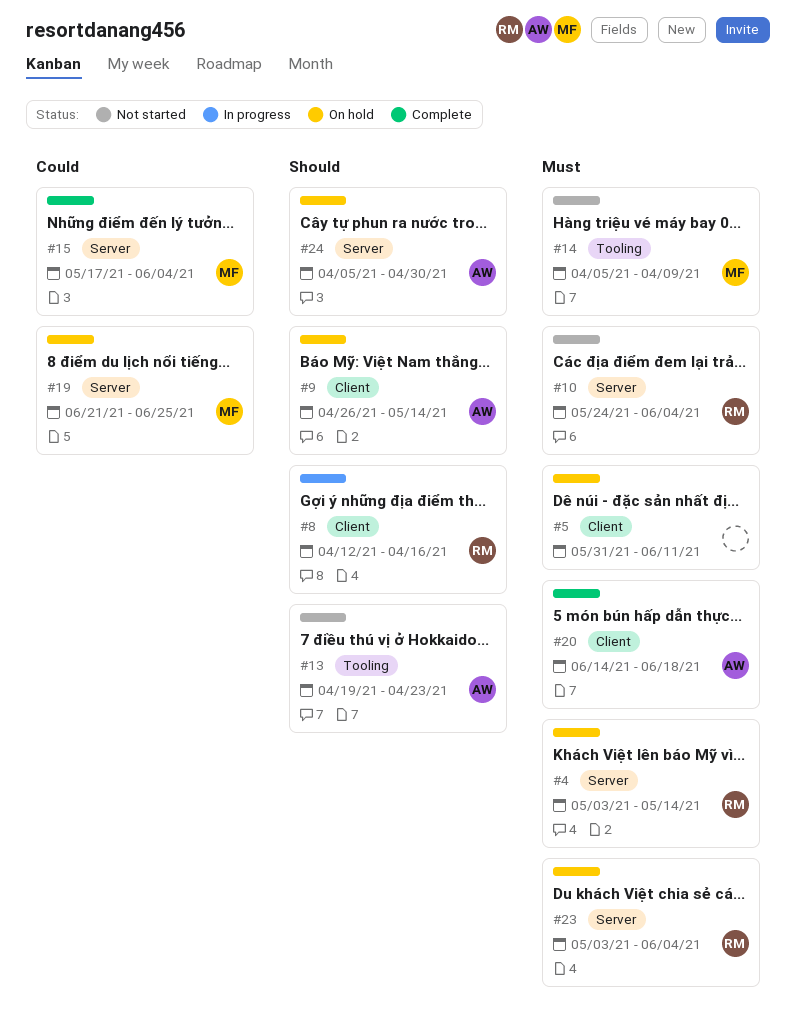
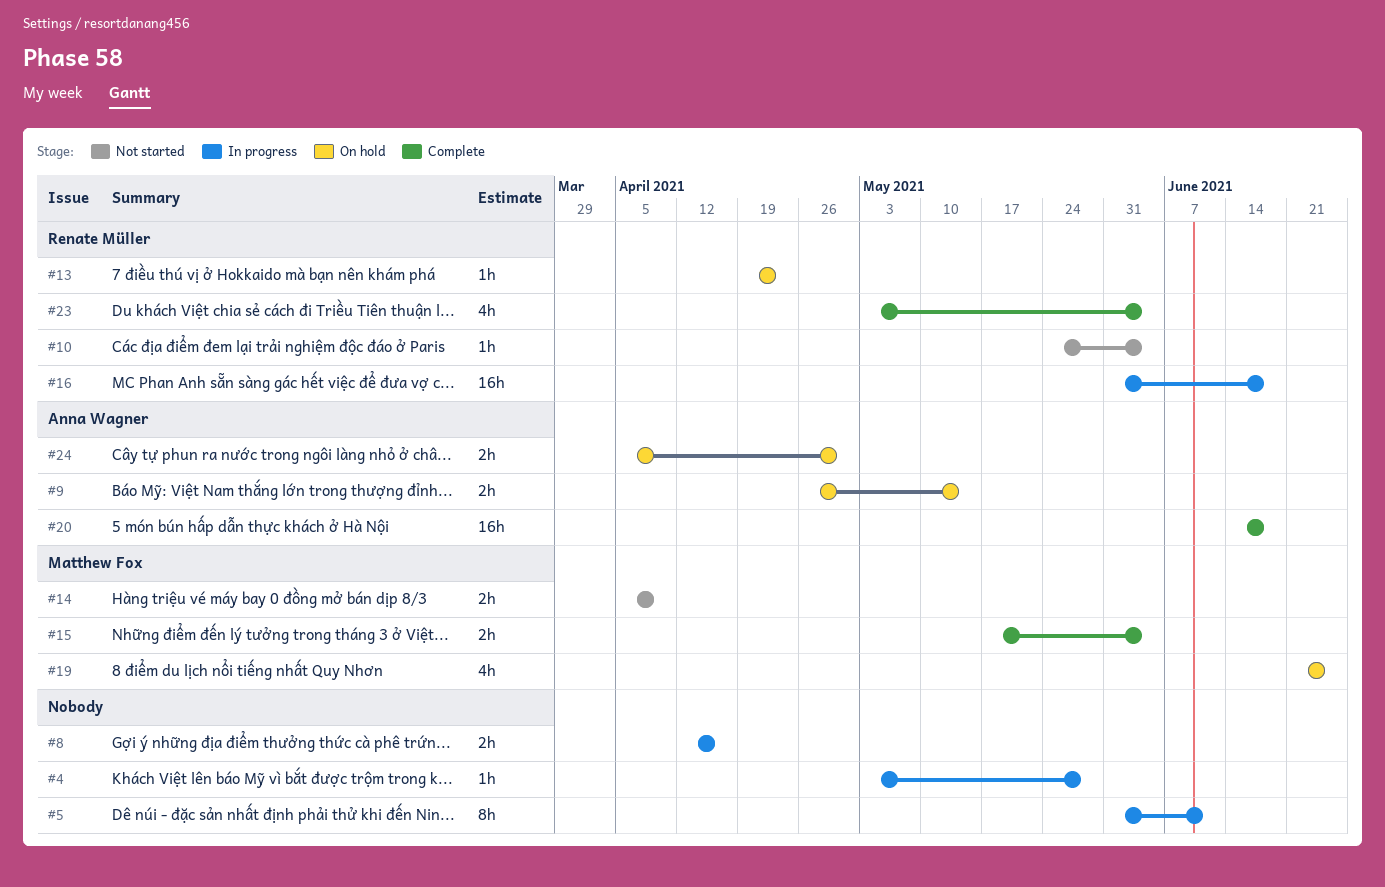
#4, status: On hold -> In progress
#4, owner: Renate Müller -> none
#4, due: May 14 -> May 28
#5, status: On hold -> In progress
#8, owner: Renate Müller -> none
#13, status: Not started -> On hold
#13, owner: Anna Wagner -> Renate Müller
#16: none -> present
#23, status: On hold -> Complete

